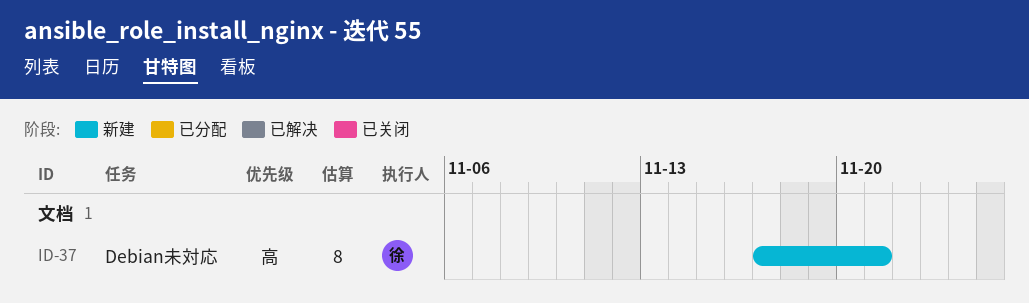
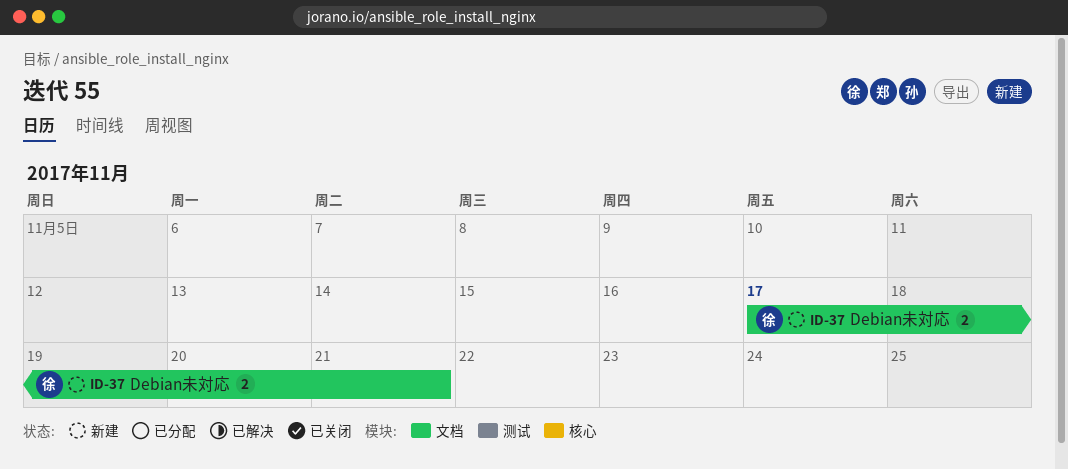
ID-37, estimate: 8 -> 2

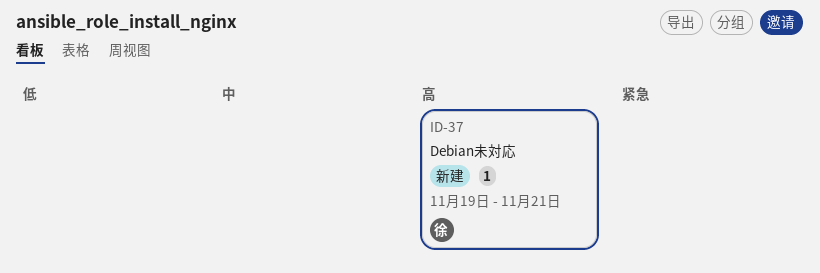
ID-37, estimate: 2 -> 1
ID-37, start: Nov 17 -> Nov 19

